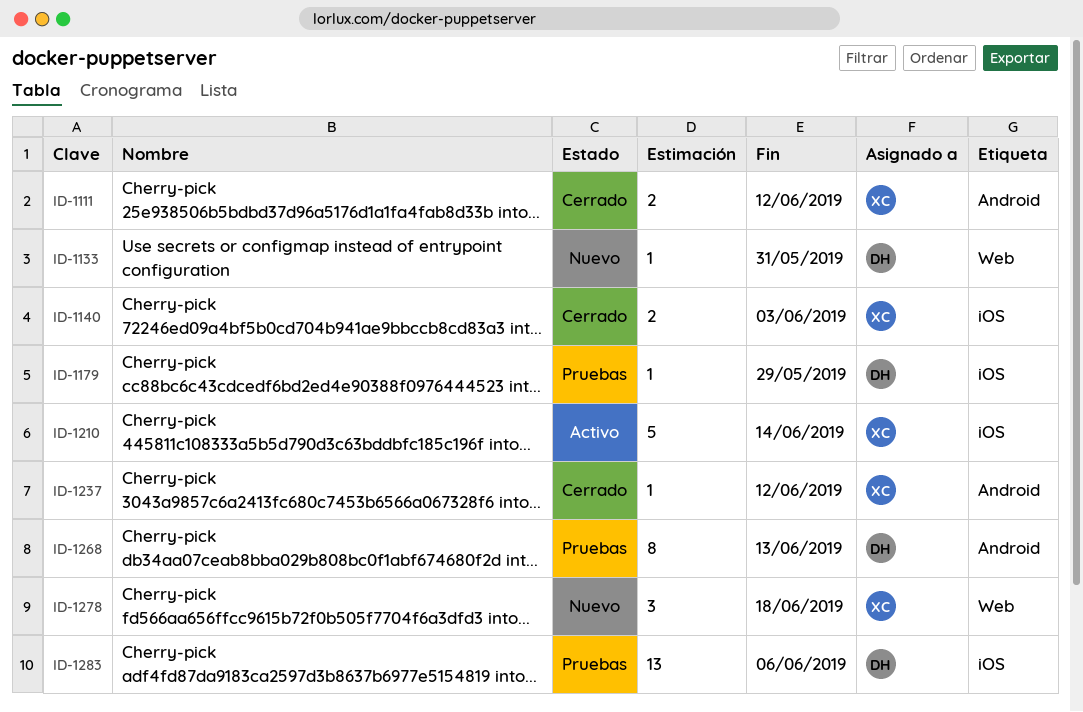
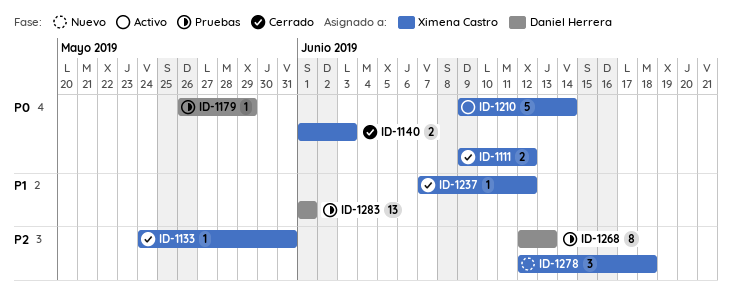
ID-1133, status: Nuevo -> Cerrado
ID-1133, owner: Daniel Herrera -> Ximena Castro
ID-1283, due: Jun 6 -> Jun 1

